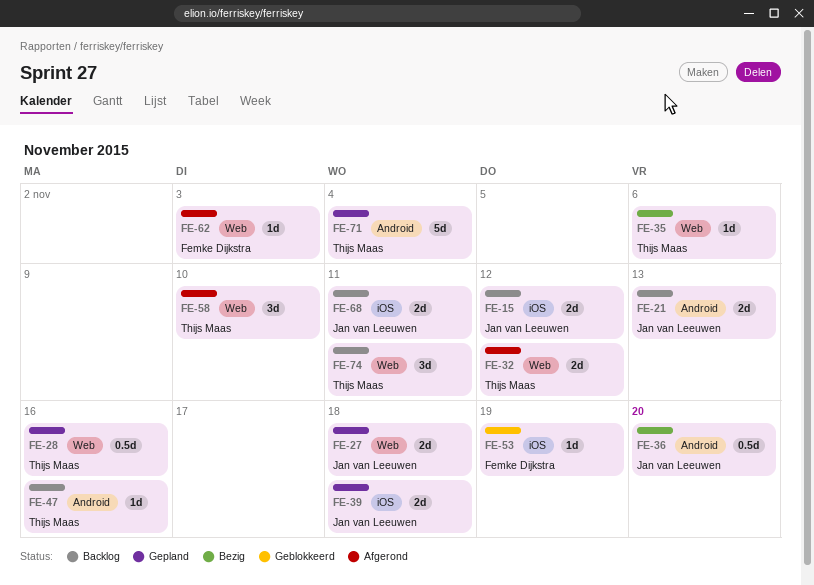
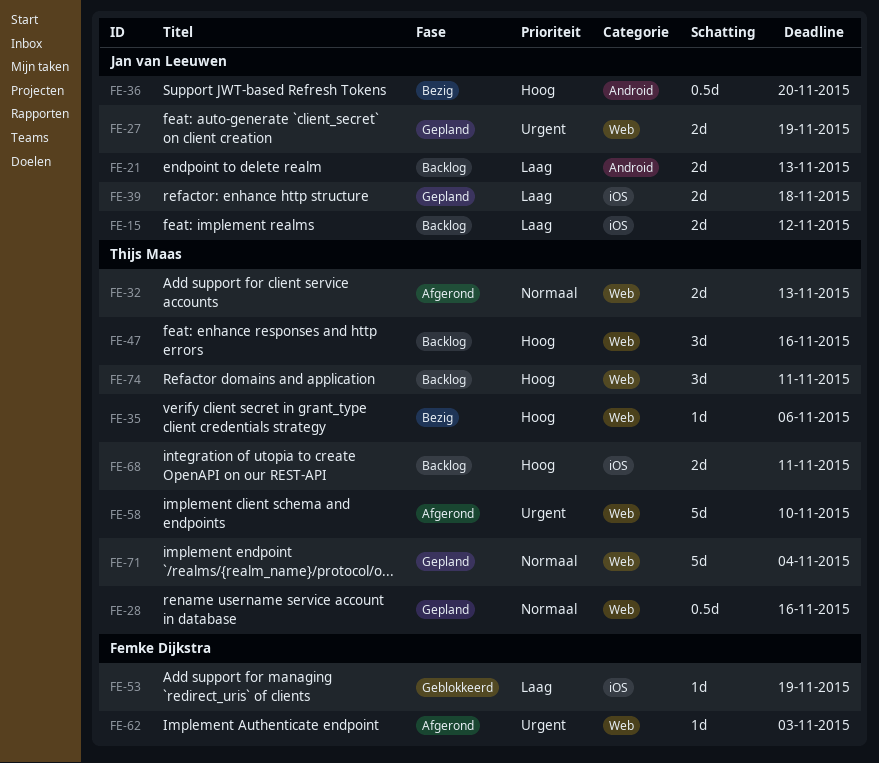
FE-27, due: Nov 18 -> Nov 19
FE-32, due: Nov 12 -> Nov 13
FE-47, label: Android -> Web
FE-47, estimate: 1d -> 3d
FE-58, estimate: 3d -> 5d
FE-68, owner: Jan van Leeuwen -> Thijs Maas
FE-71, label: Android -> Web

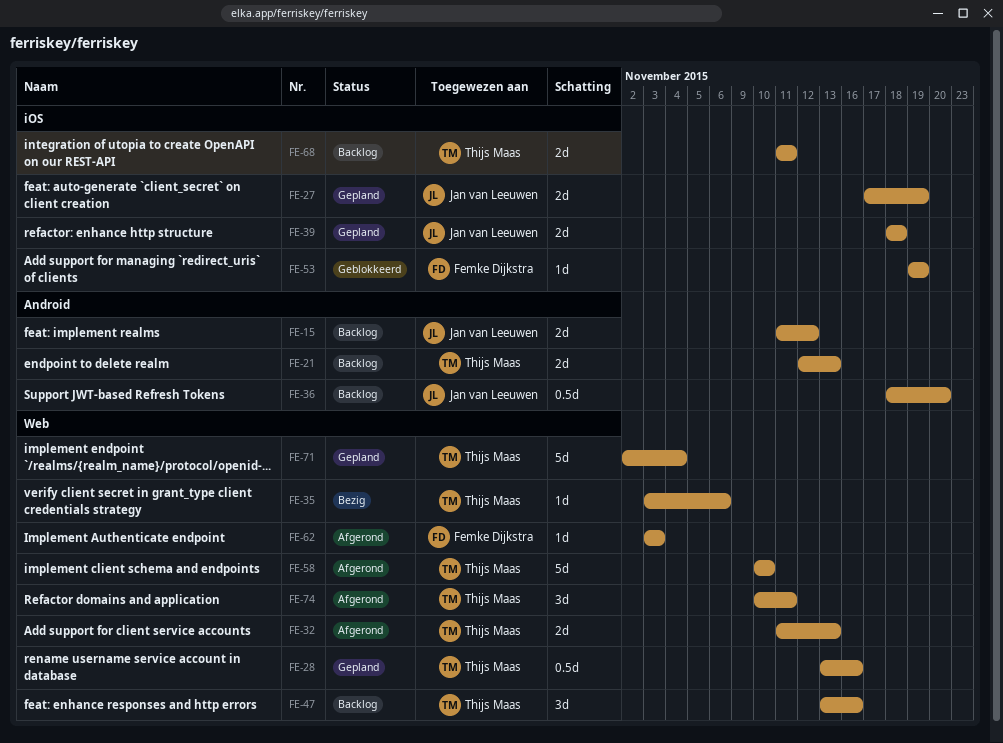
FE-15, label: iOS -> Android
FE-21, owner: Jan van Leeuwen -> Thijs Maas
FE-27, label: Web -> iOS
FE-36, status: Bezig -> Backlog
FE-74, status: Backlog -> Afgerond

